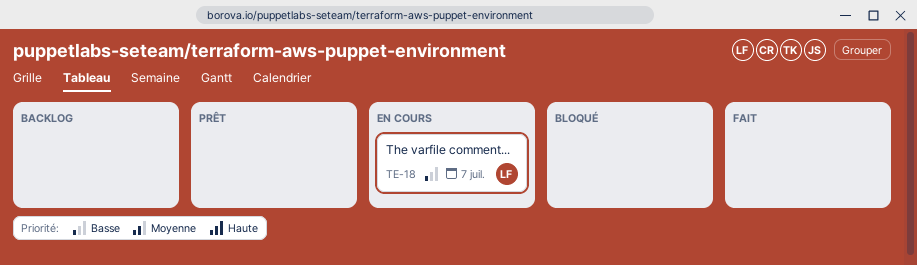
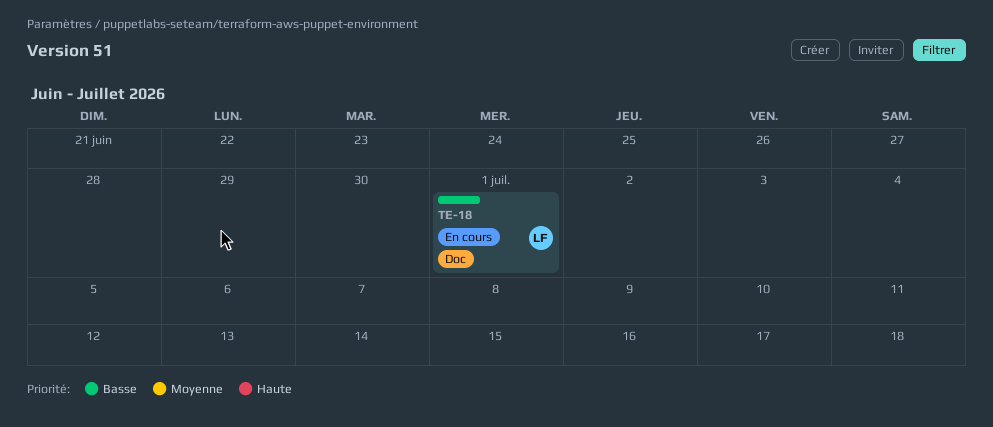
TE-18, due: Jul 7 -> Jul 1

